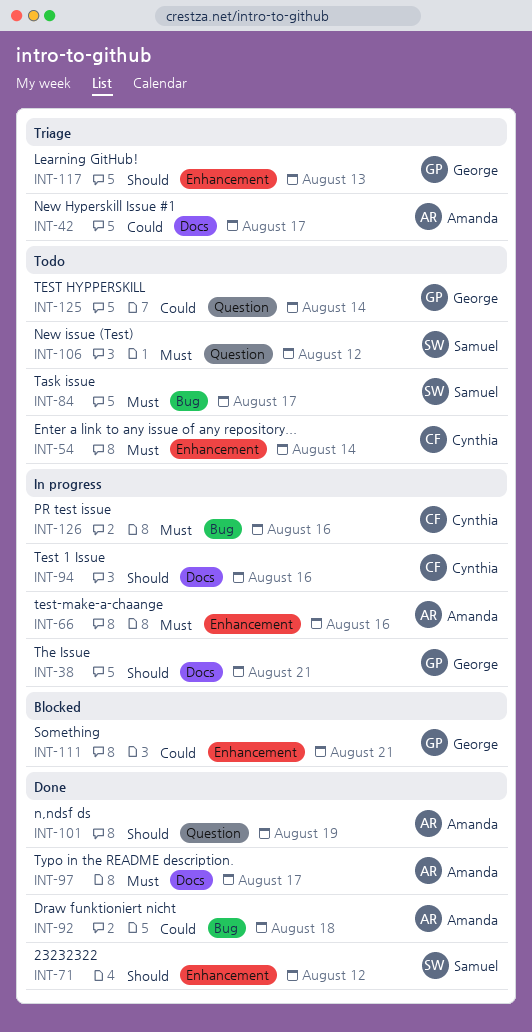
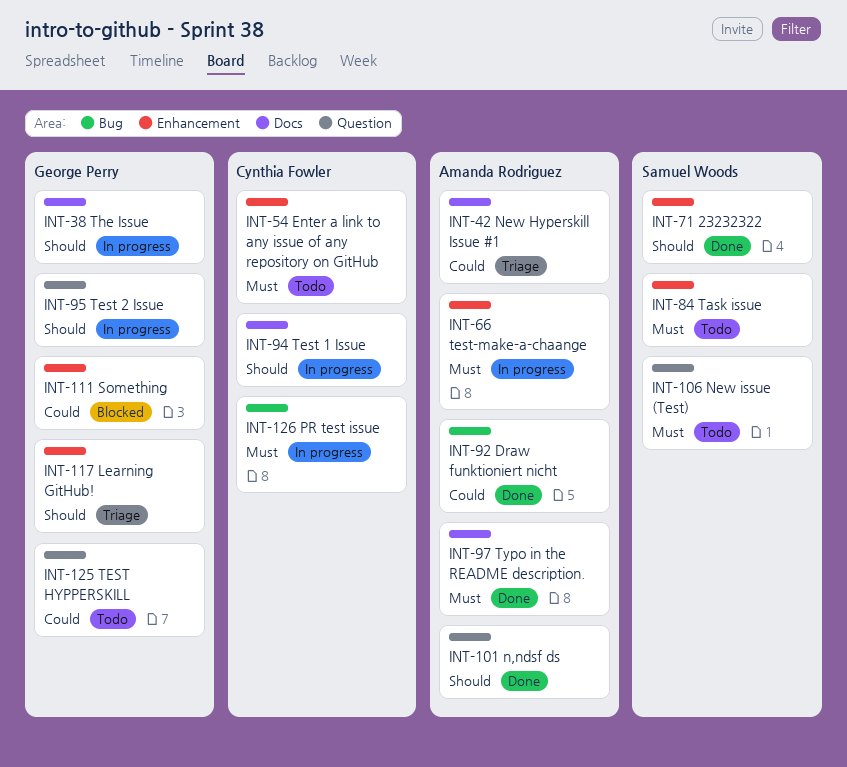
INT-84, label: Bug -> Enhancement
INT-95: none -> present

